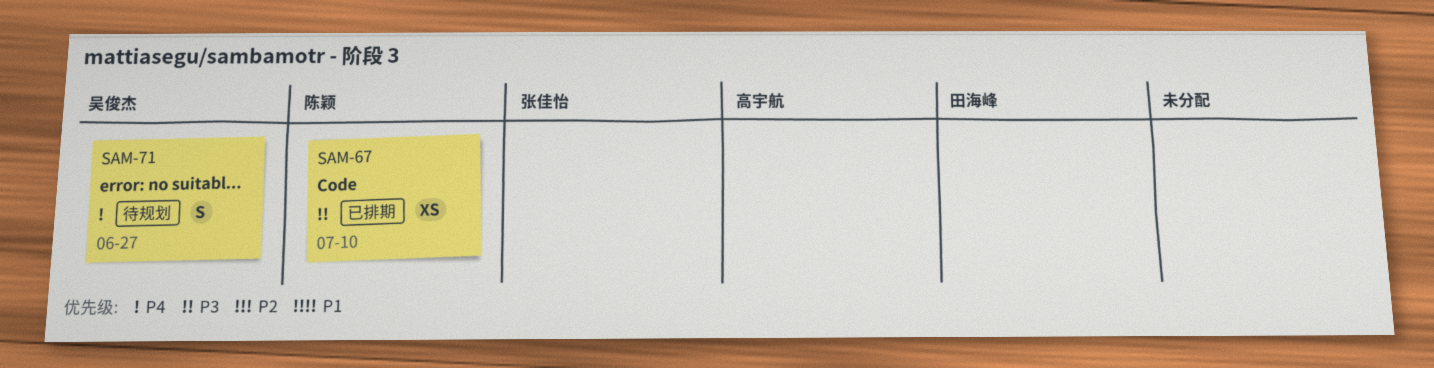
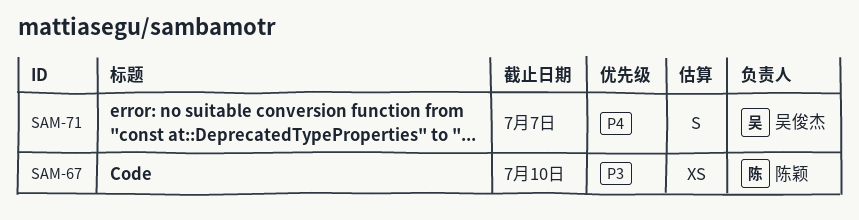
SAM-71, due: Jun 27 -> Jul 7

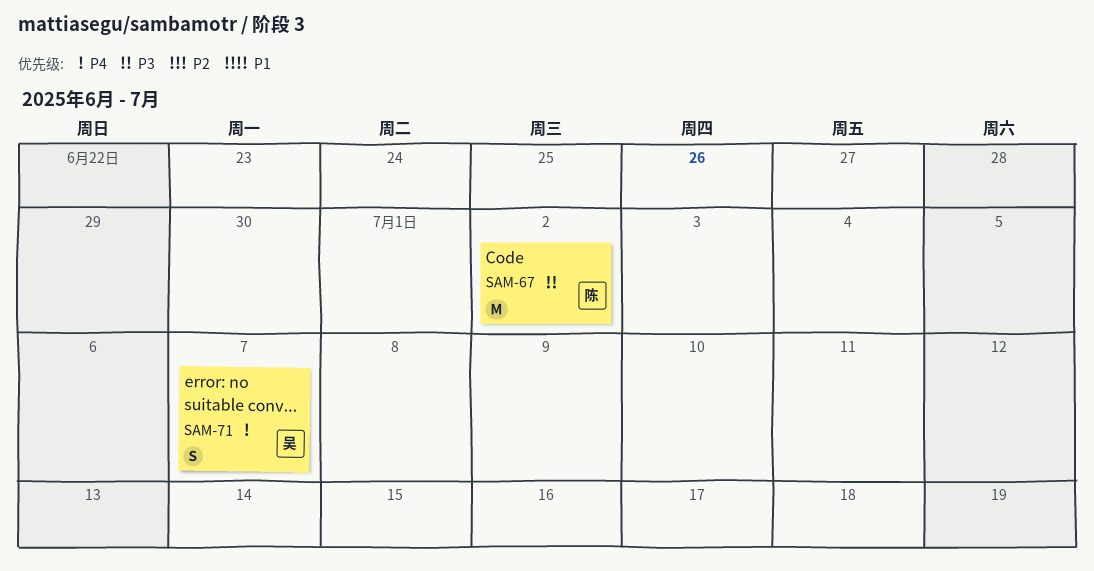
SAM-67, estimate: XS -> M
SAM-67, due: Jul 10 -> Jul 2

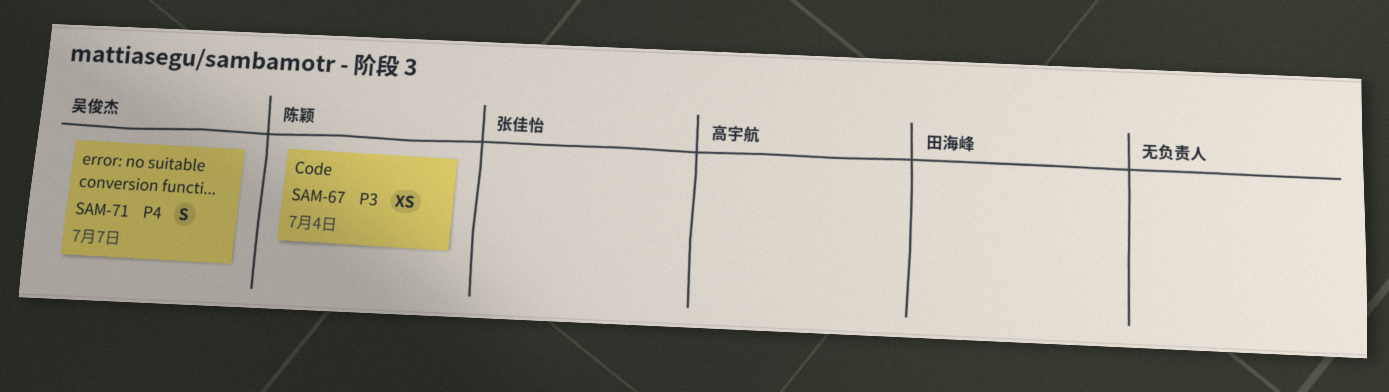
SAM-67, estimate: M -> XS
SAM-67, due: Jul 2 -> Jul 4

